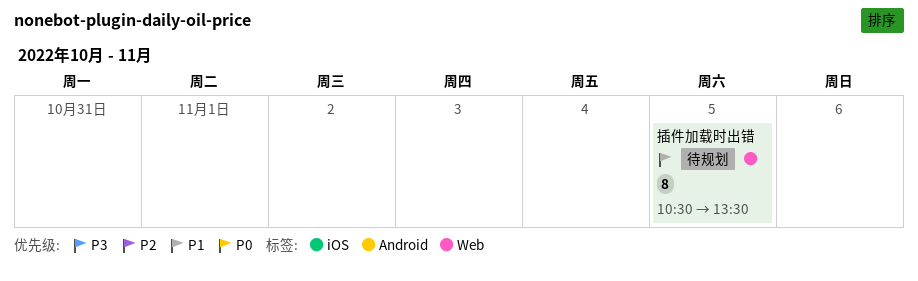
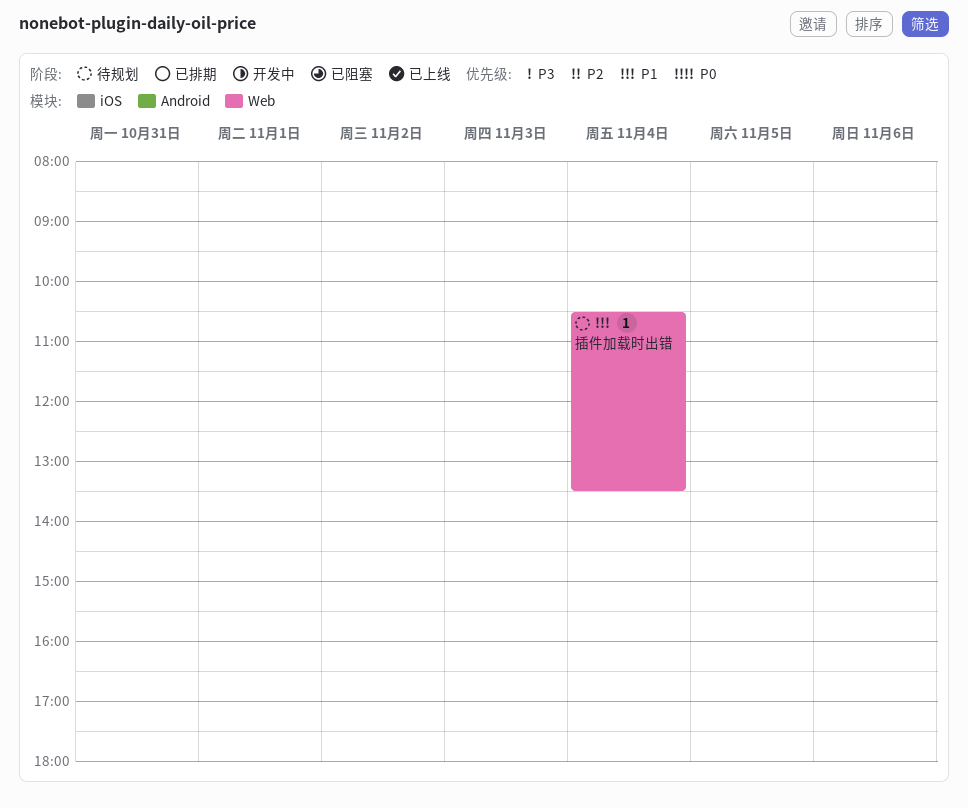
插件加载时出错, estimate: 8 -> 1
插件加载时出错, day: Nov 5 -> Nov 4

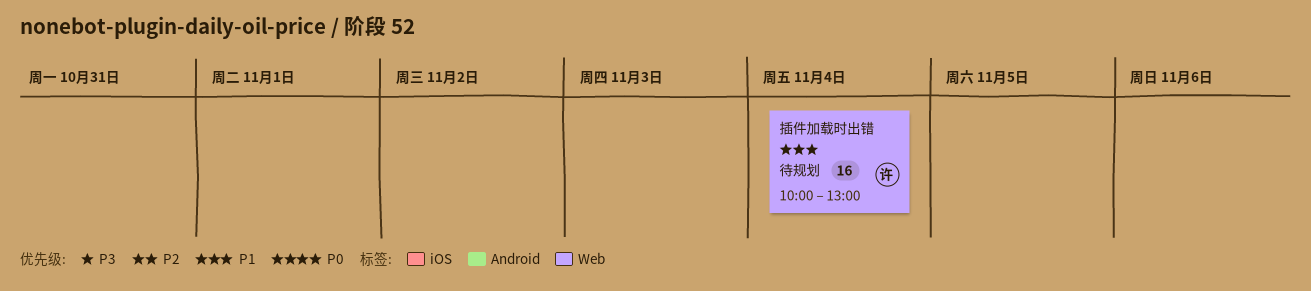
插件加载时出错, estimate: 1 -> 16
插件加载时出错, begins: 10:30 -> 10:00
插件加载时出错, ends: 13:30 -> 13:00

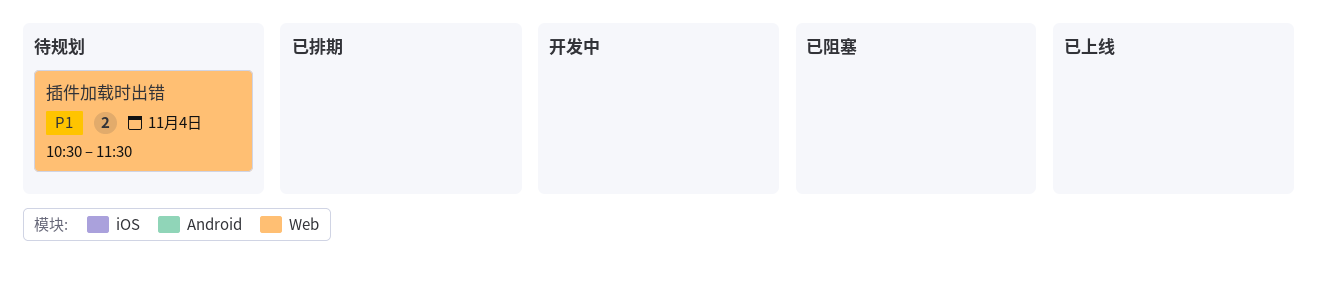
插件加载时出错, estimate: 16 -> 2
插件加载时出错, begins: 10:00 -> 10:30
插件加载时出错, ends: 13:00 -> 11:30

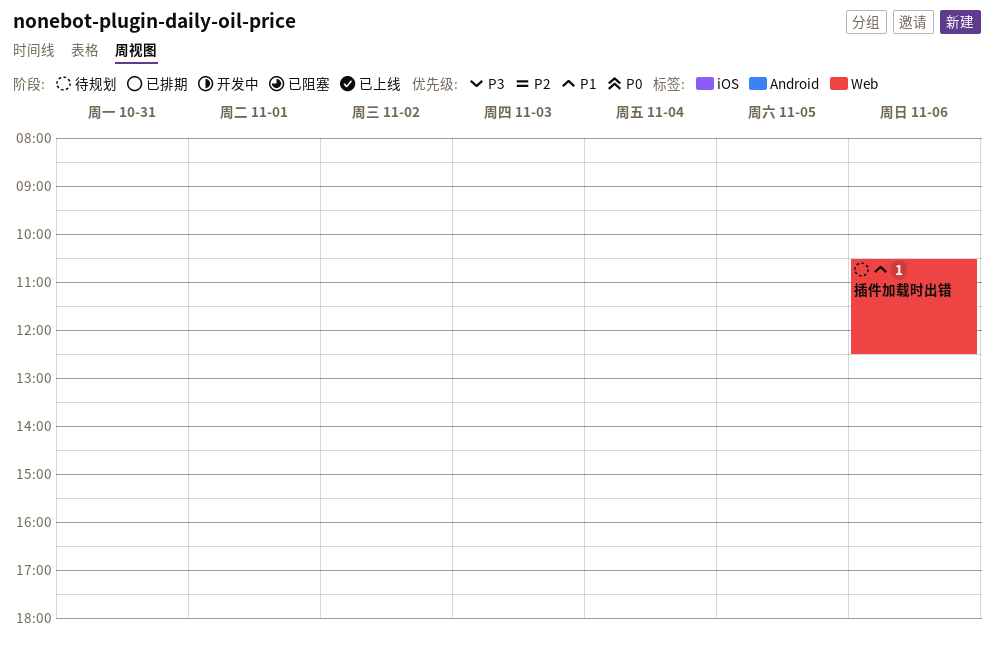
插件加载时出错, estimate: 2 -> 1
插件加载时出错, day: Nov 4 -> Nov 6
插件加载时出错, ends: 11:30 -> 12:30

